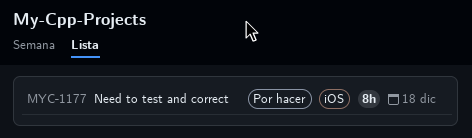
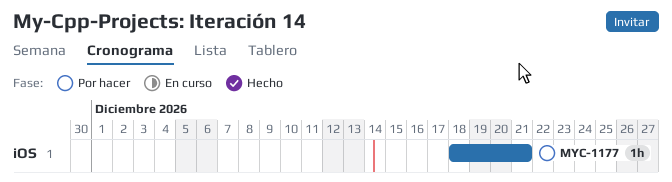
MYC-1177, estimate: 8h -> 1h
MYC-1177, due: Dec 18 -> Dec 21

